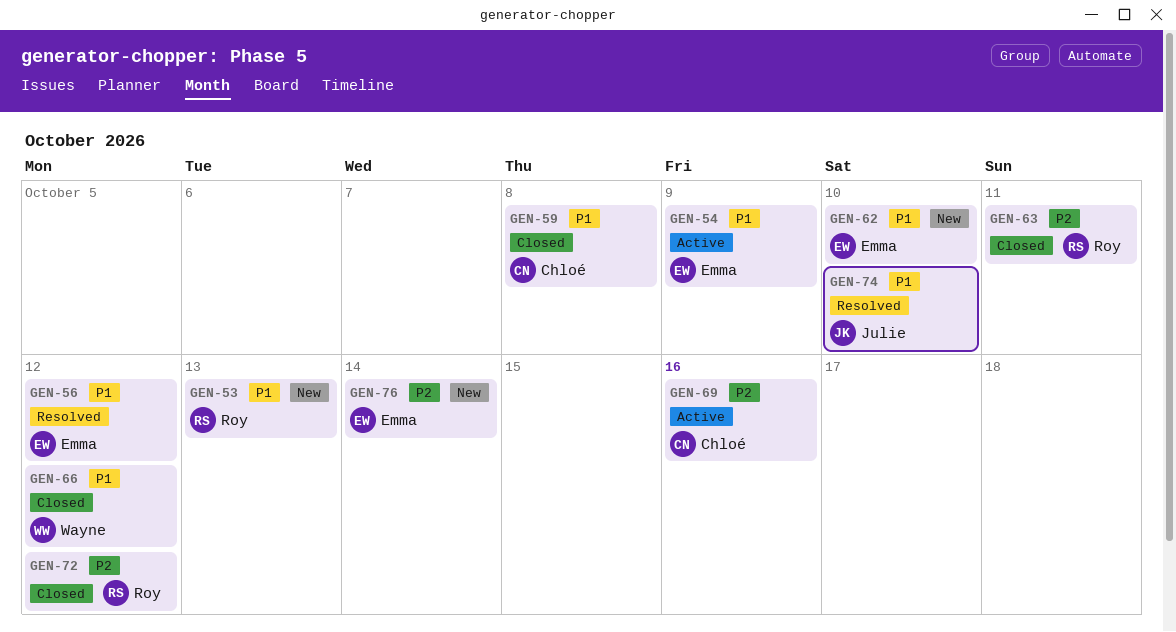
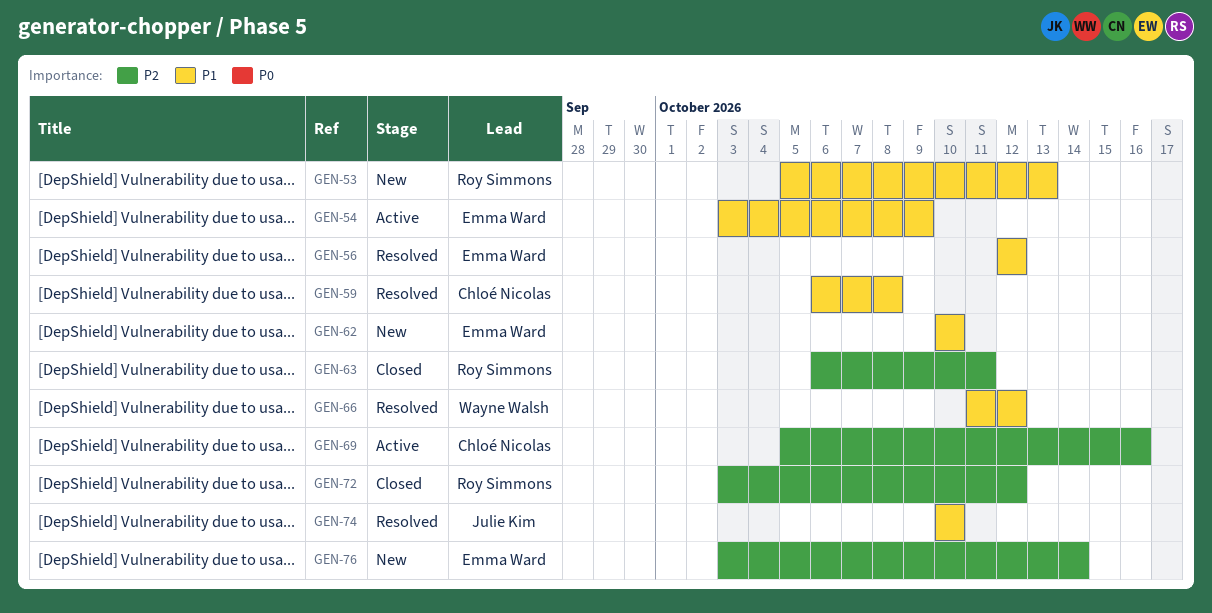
GEN-59, status: Closed -> Resolved
GEN-66, status: Closed -> Resolved

